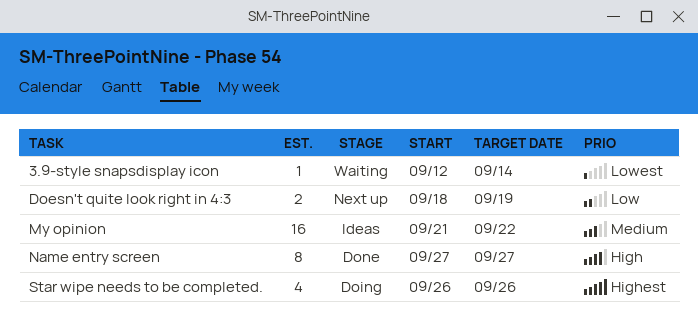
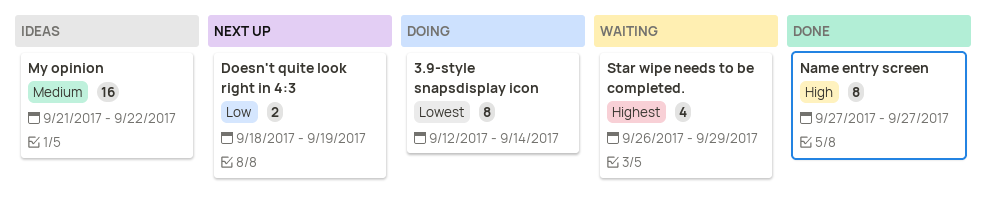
3.9-style snapsdisplay icon, status: Waiting -> Doing
3.9-style snapsdisplay icon, estimate: 1 -> 8
Star wipe needs to be completed., status: Doing -> Waiting
Star wipe needs to be completed., due: Sep 26 -> Sep 29

